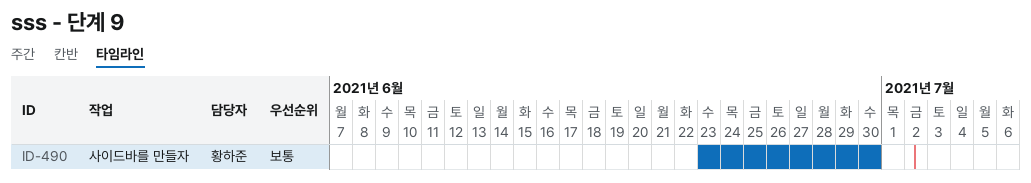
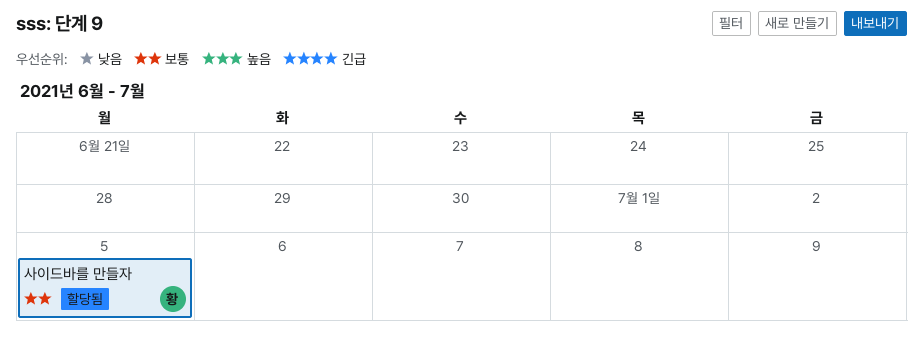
사이드바를 만들자, due: Jun 30 -> Jul 5

